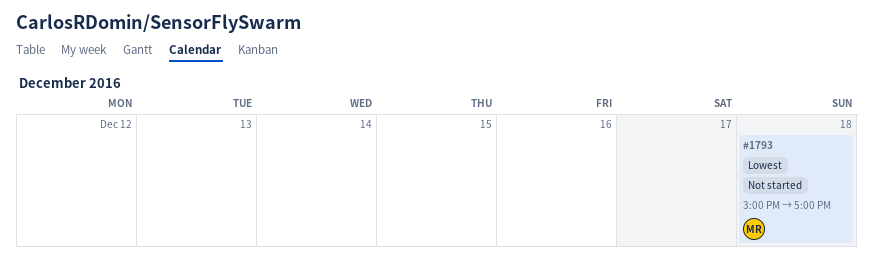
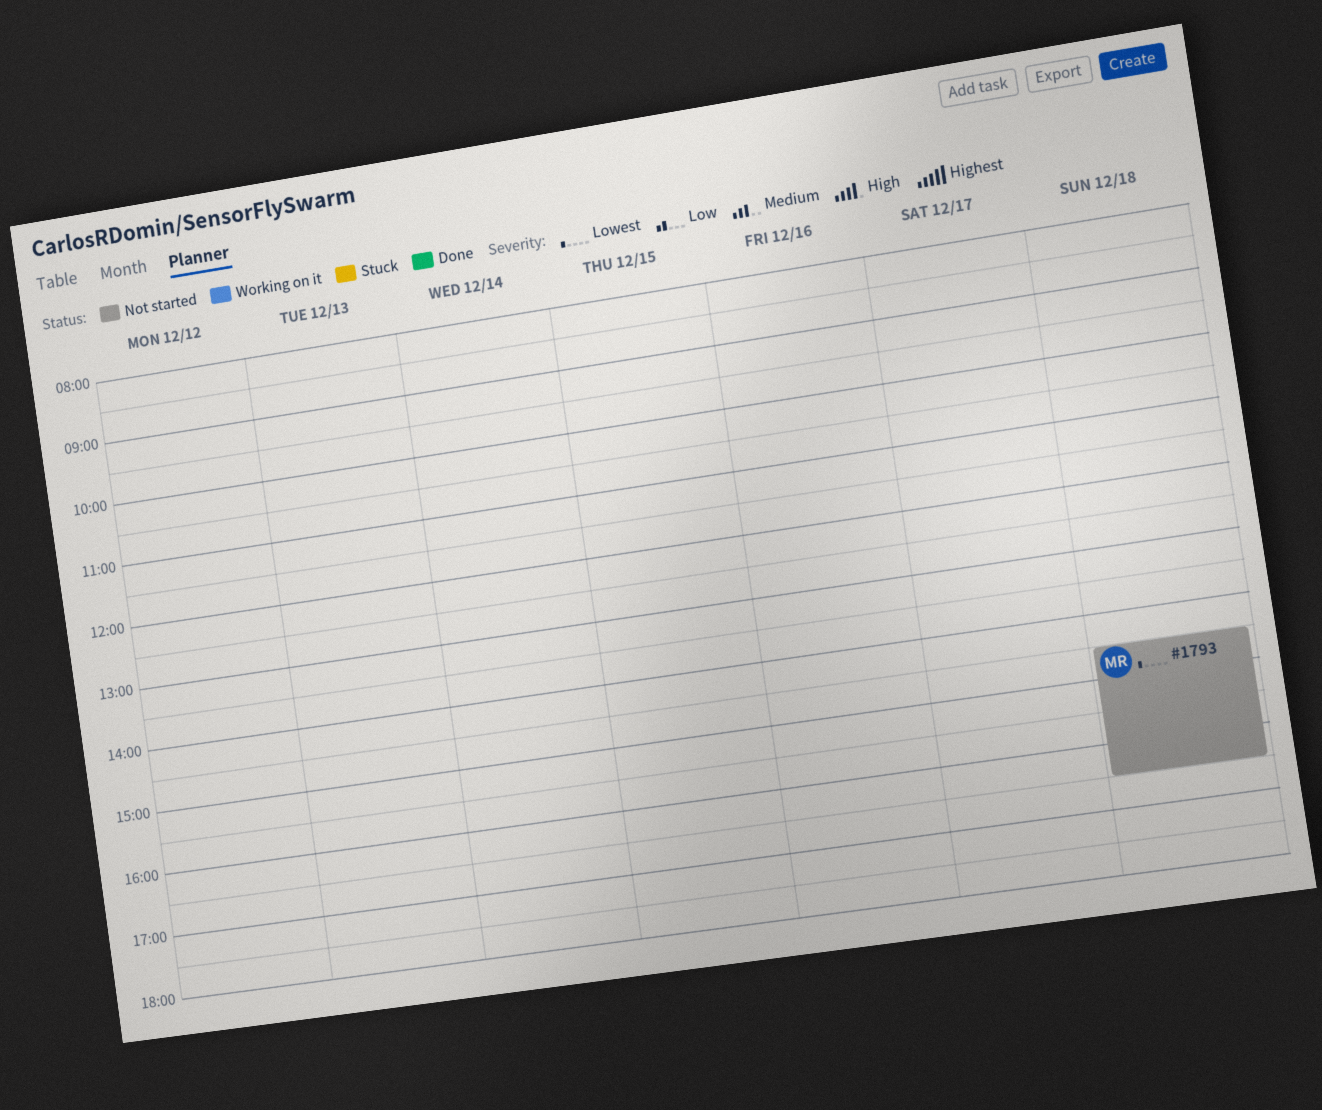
#1793, begins: 15:00 -> 14:30
#1793, ends: 17:00 -> 16:30

